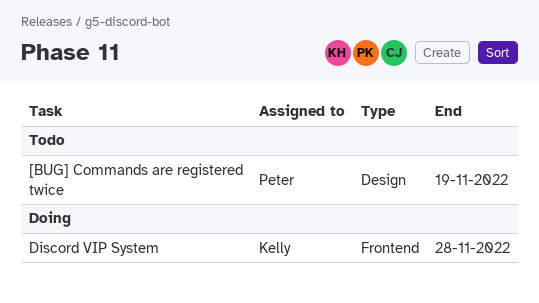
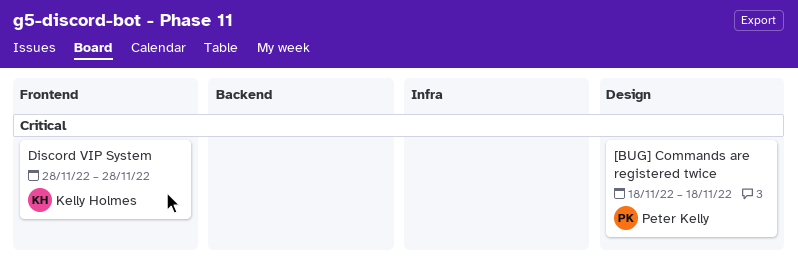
[BUG] Commands are registered twice, due: Nov 19 -> Nov 18

